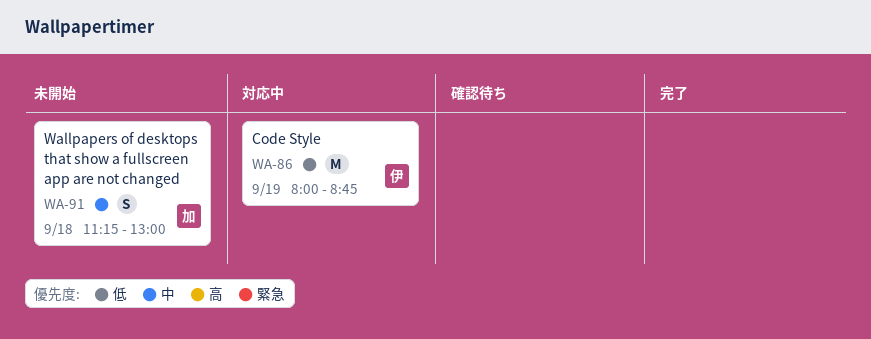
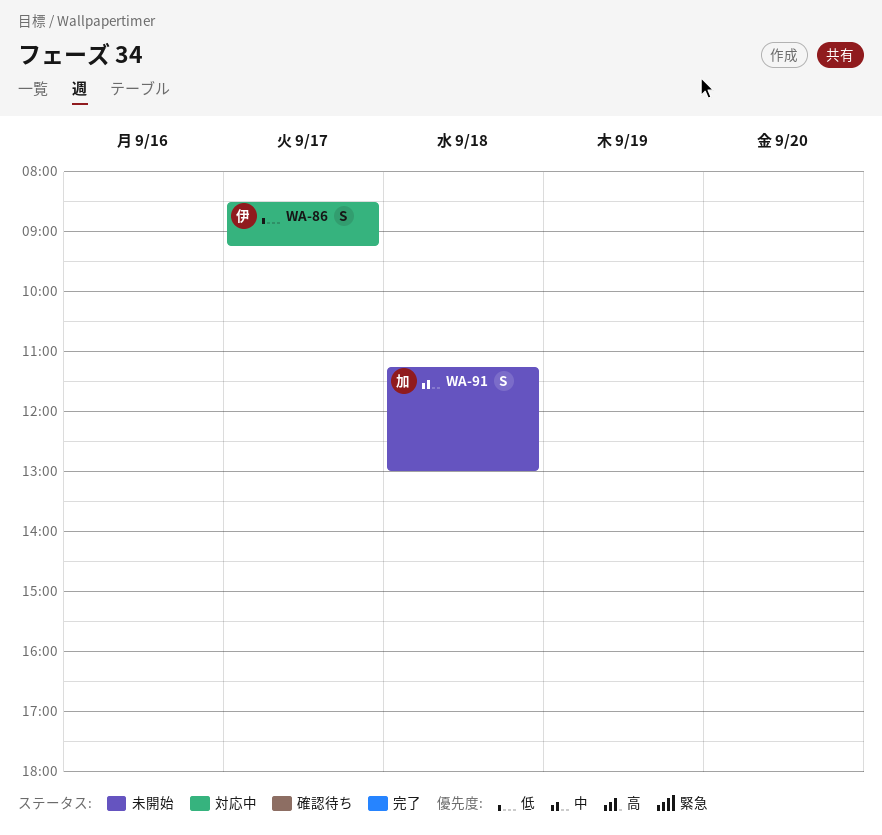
WA-86, estimate: M -> S
WA-86, day: Sep 19 -> Sep 17
WA-86, begins: 08:00 -> 08:30
WA-86, ends: 08:45 -> 09:15

